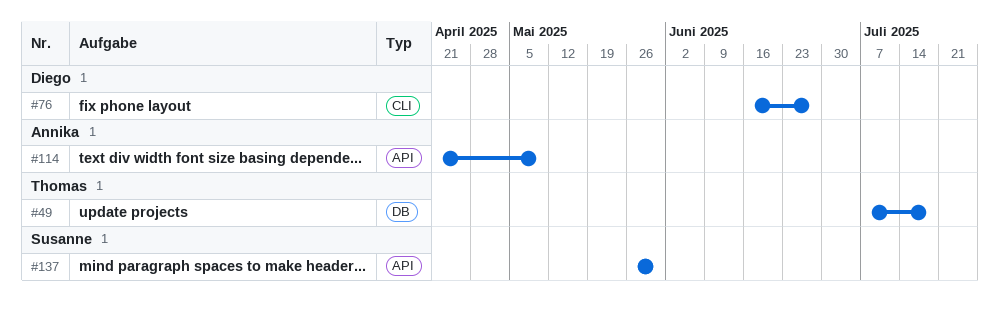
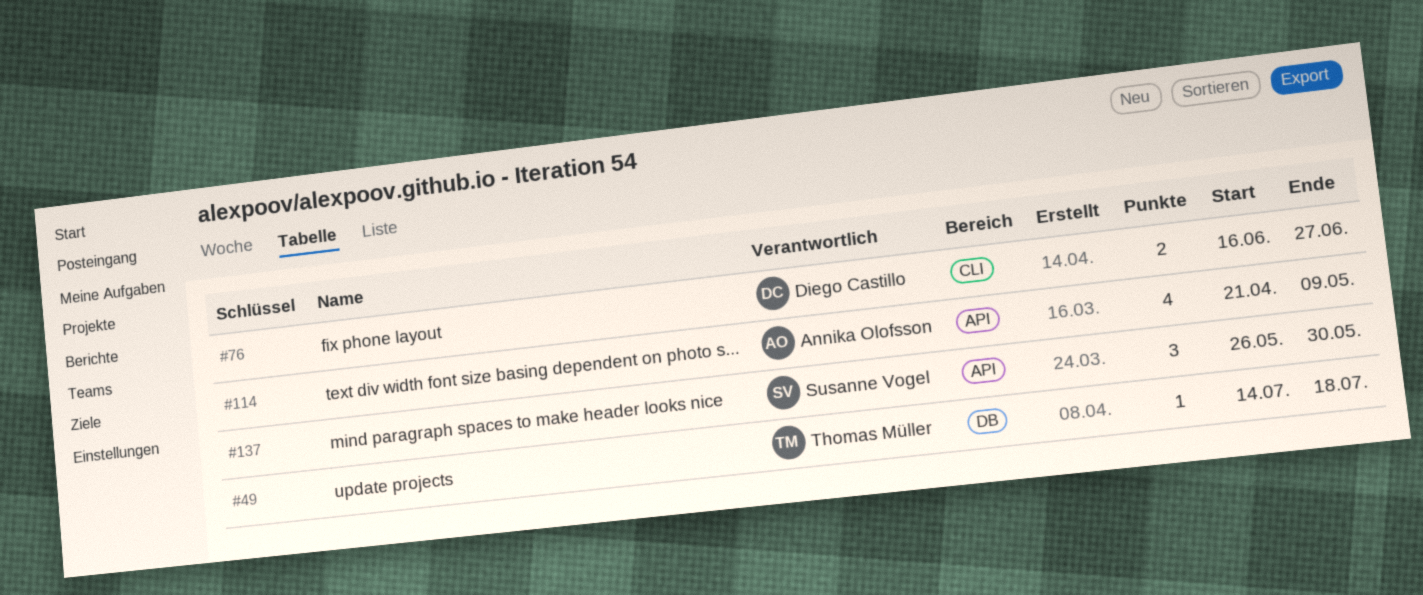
#49, start: Jul 7 -> Jul 14

